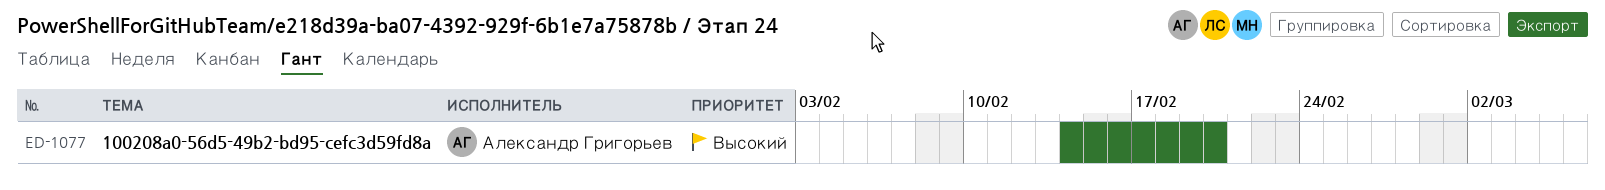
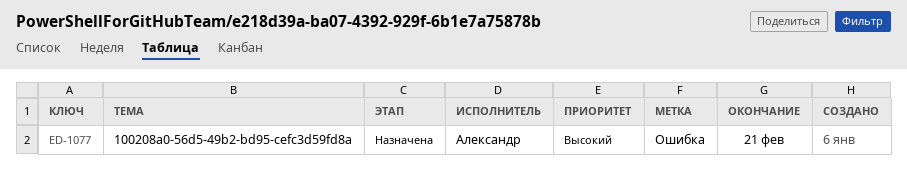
ED-1077, due: Feb 20 -> Feb 21

